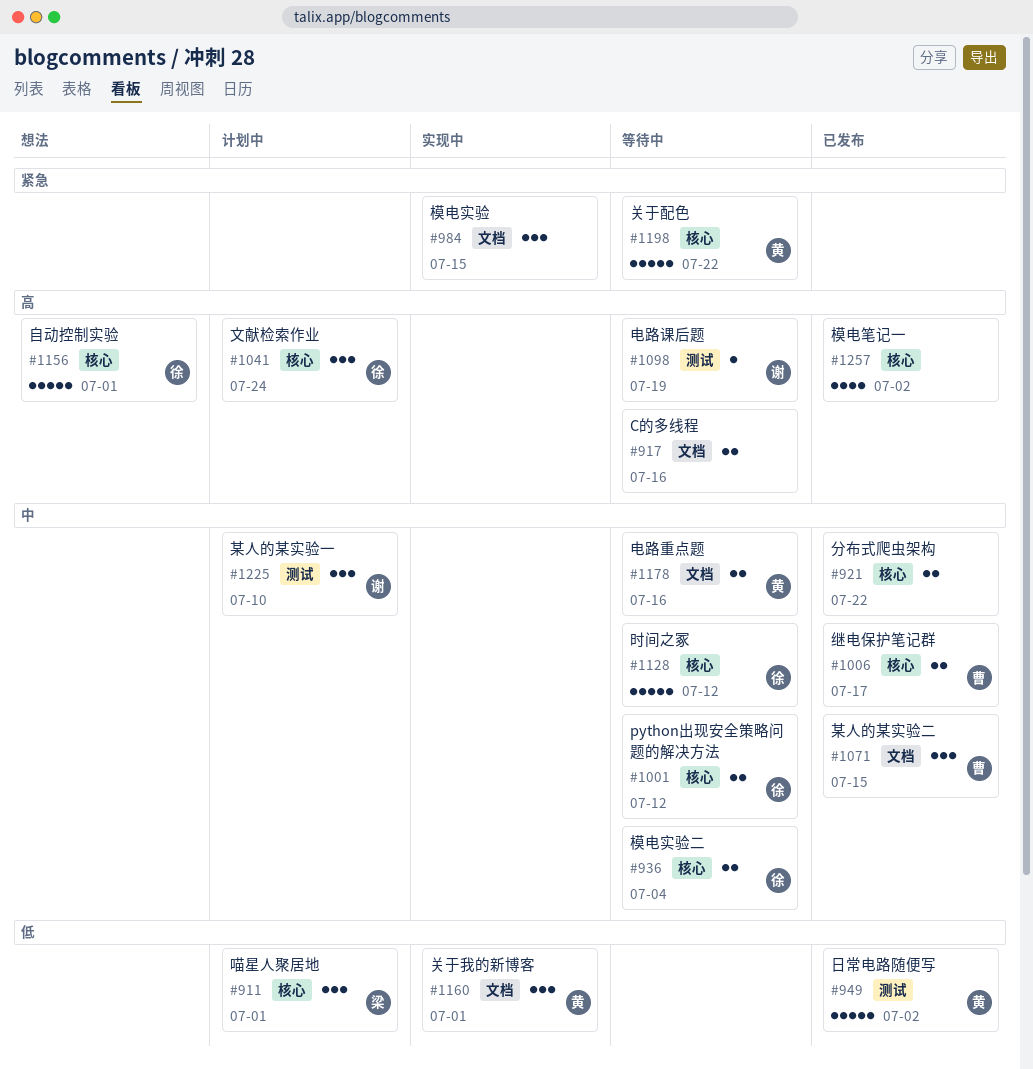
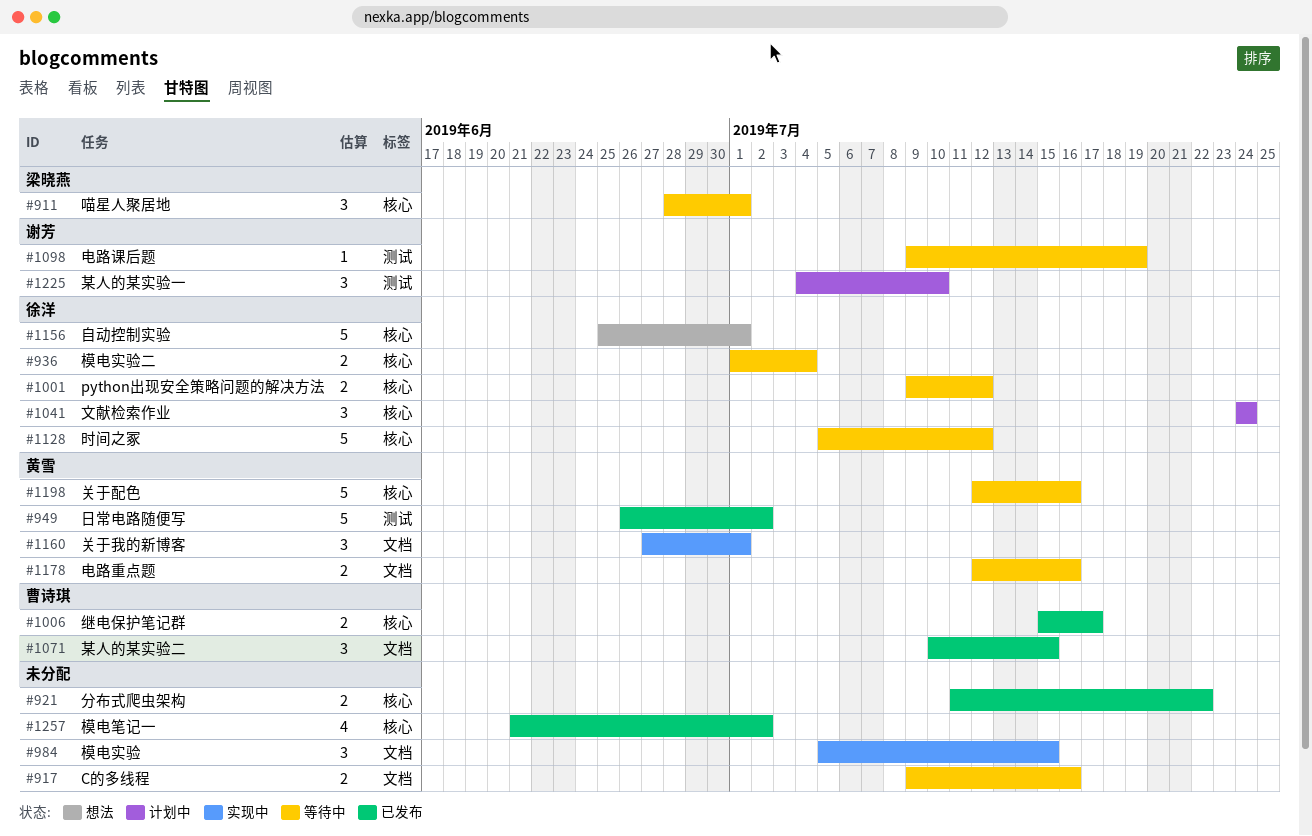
#911, status: 计划中 -> 等待中
#1198, due: Jul 22 -> Jul 16

